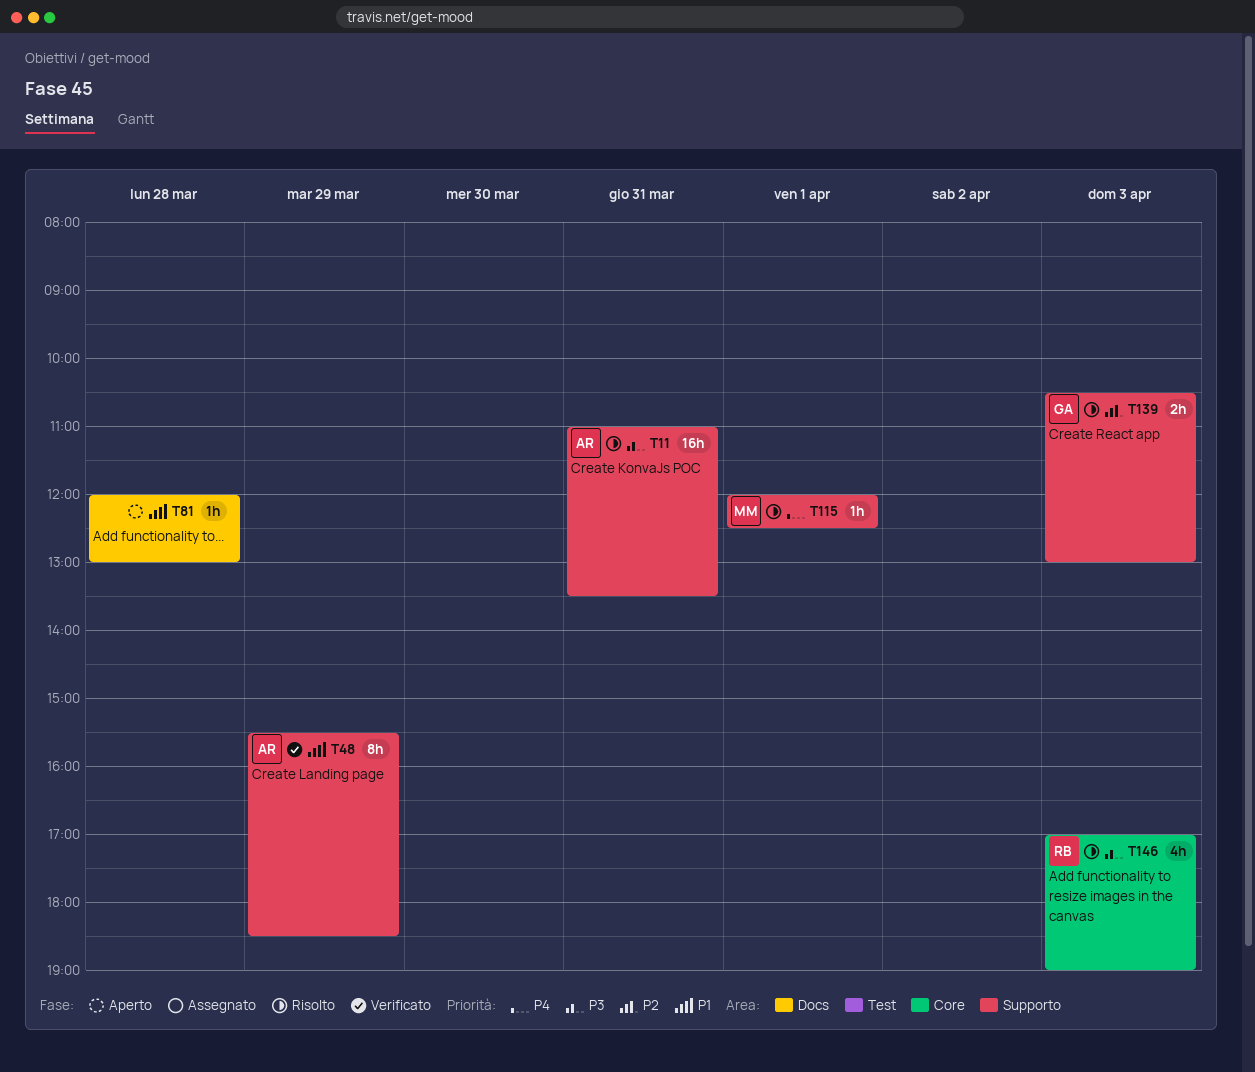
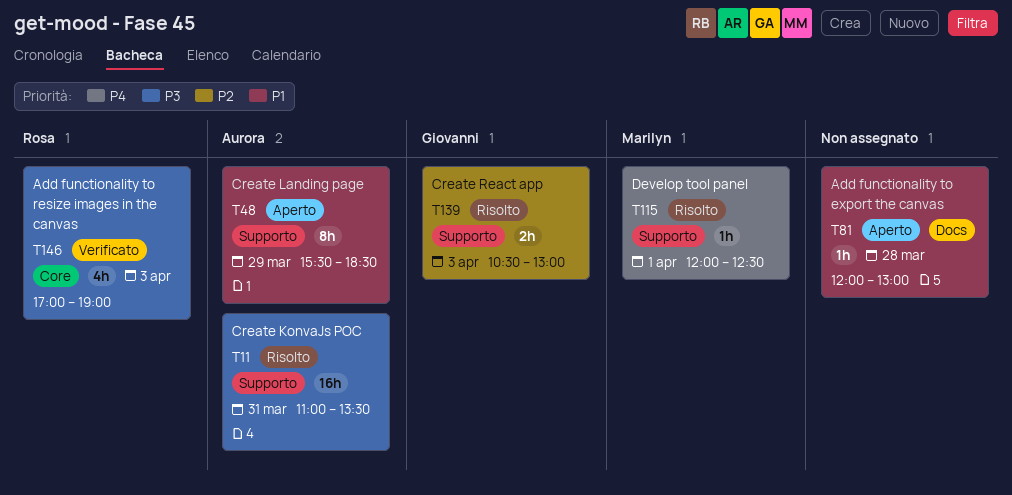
T48, status: Verificato -> Aperto
T146, status: Risolto -> Verificato

